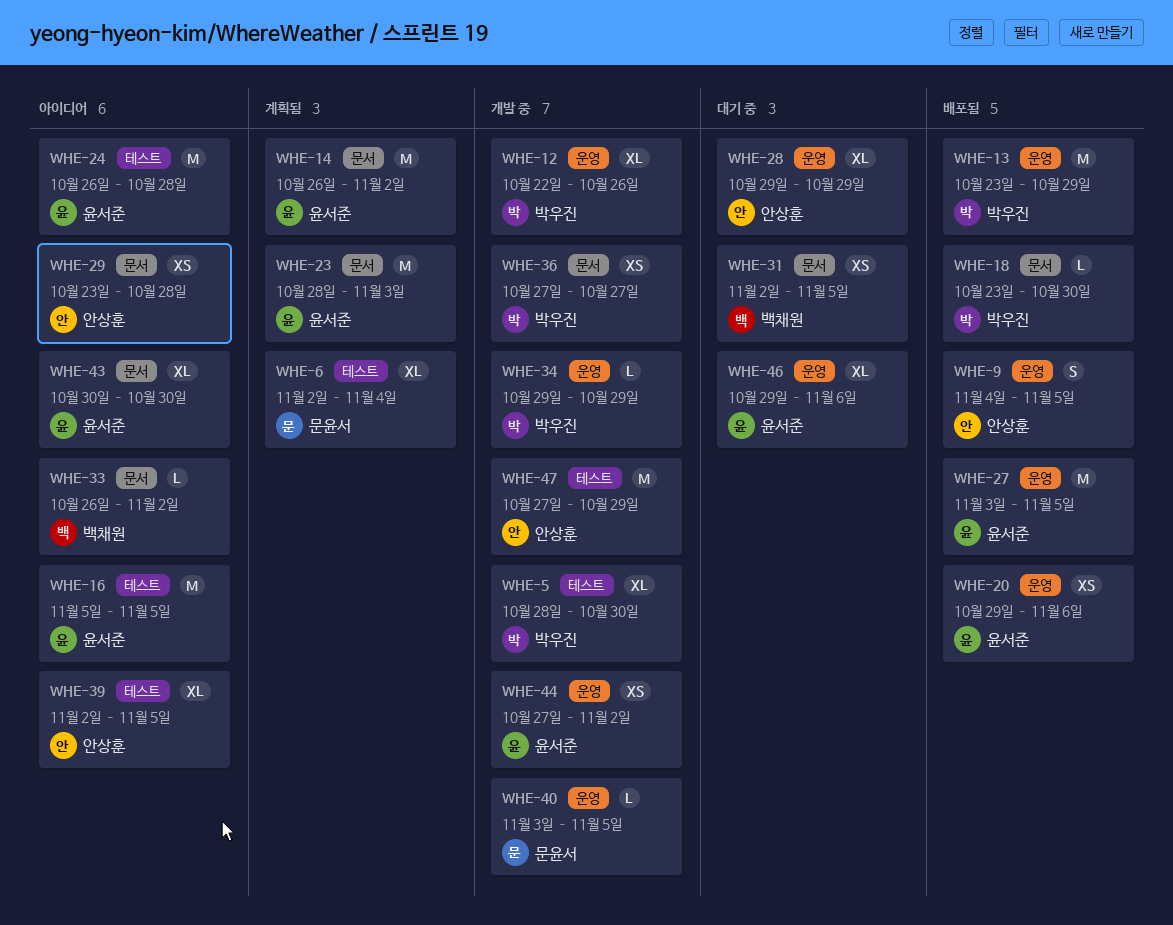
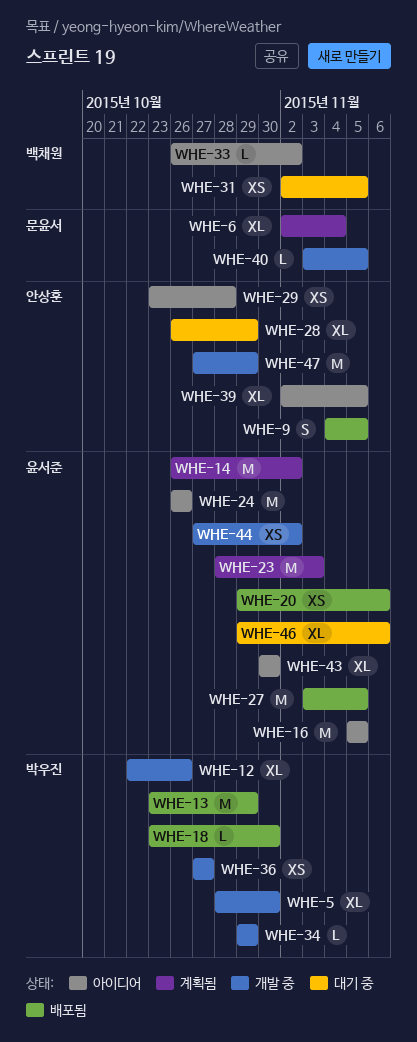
WHE-24, due: Oct 28 -> Oct 26
WHE-28, start: Oct 29 -> Oct 26

